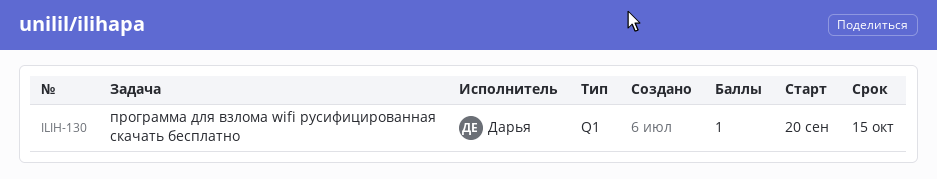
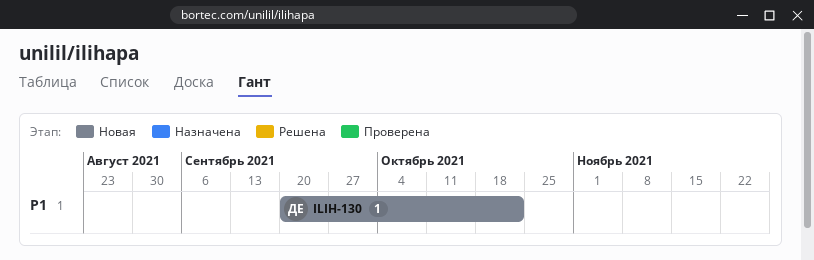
ILIH-130, due: Oct 15 -> Oct 22

